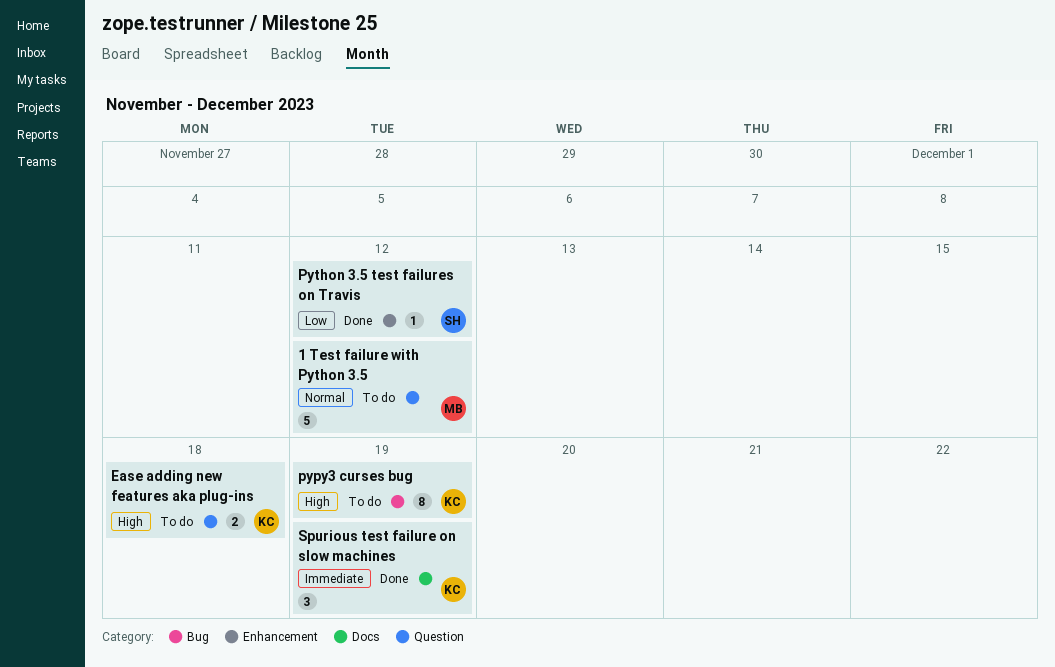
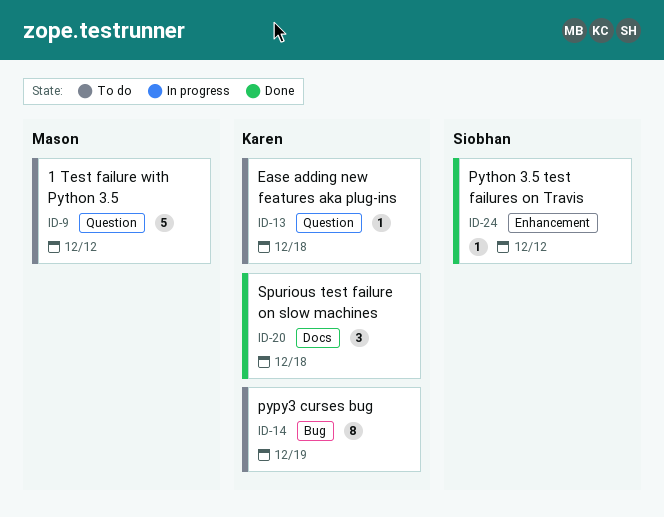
Ease adding new features aka plug-ins, estimate: 2 -> 1
Spurious test failure on slow machines, due: Dec 19 -> Dec 18

